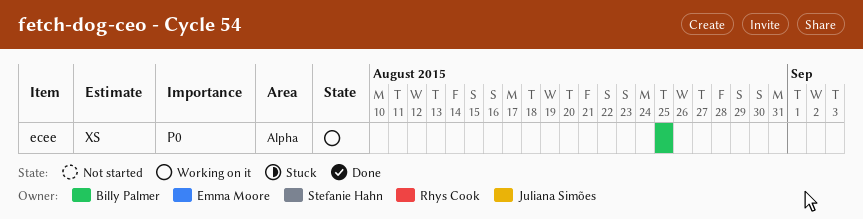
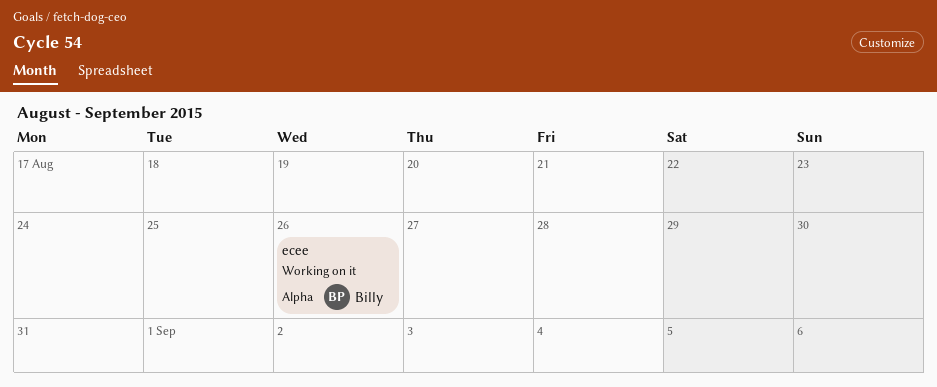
ecee, due: Aug 25 -> Aug 26

